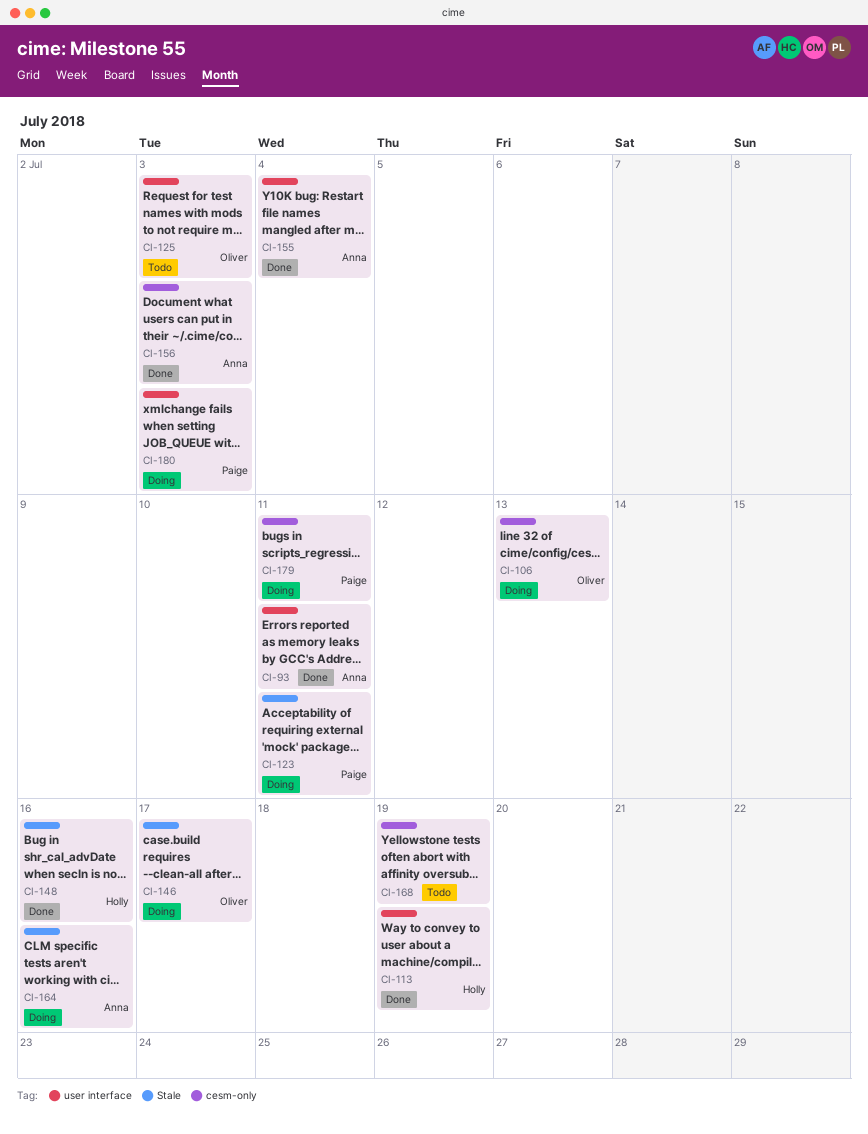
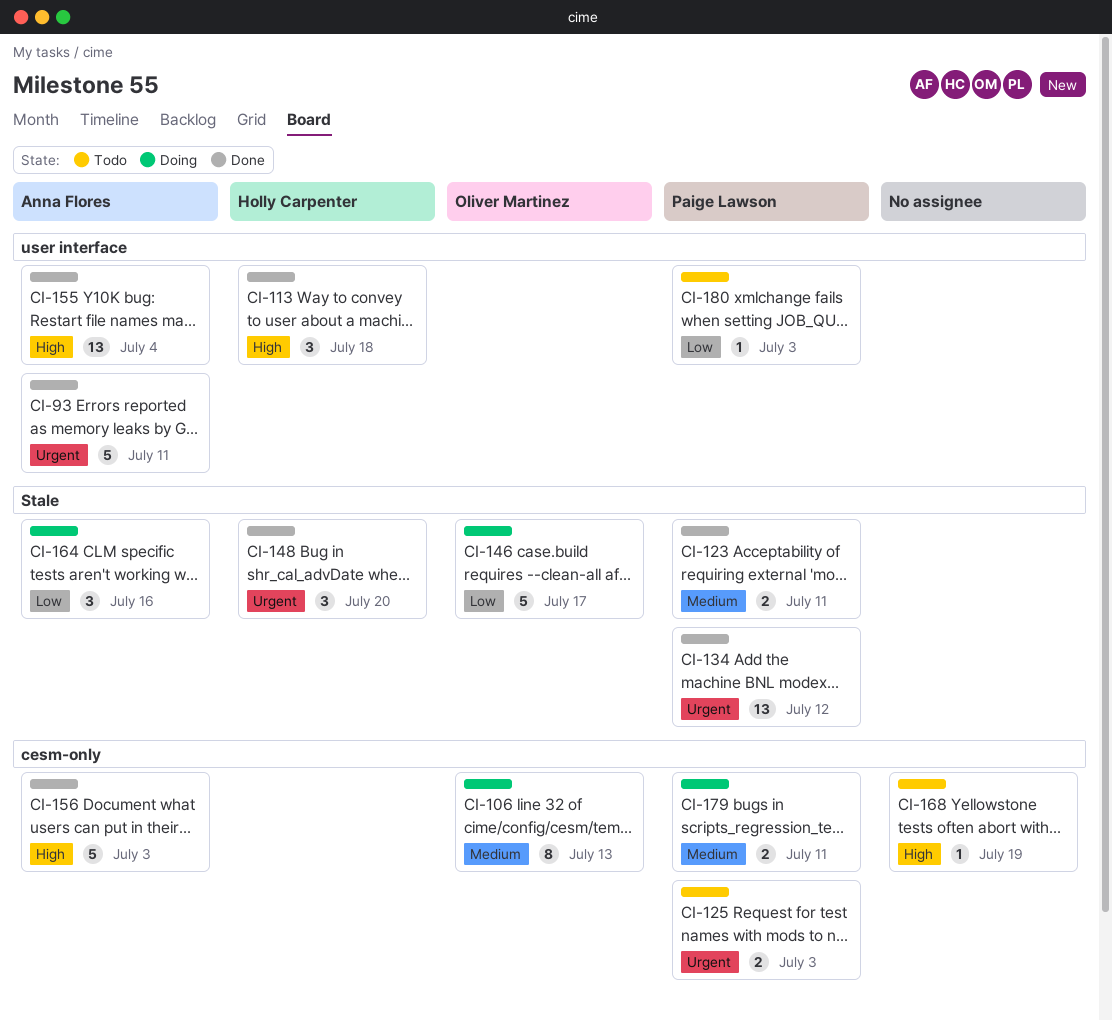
CI-113, due: Jul 19 -> Jul 18
CI-123, status: Doing -> Done
CI-125, owner: Oliver Martinez -> Paige Lawson
CI-125, label: user interface -> cesm-only
CI-134: none -> present
CI-148, due: Jul 16 -> Jul 20
CI-180, status: Doing -> Todo

